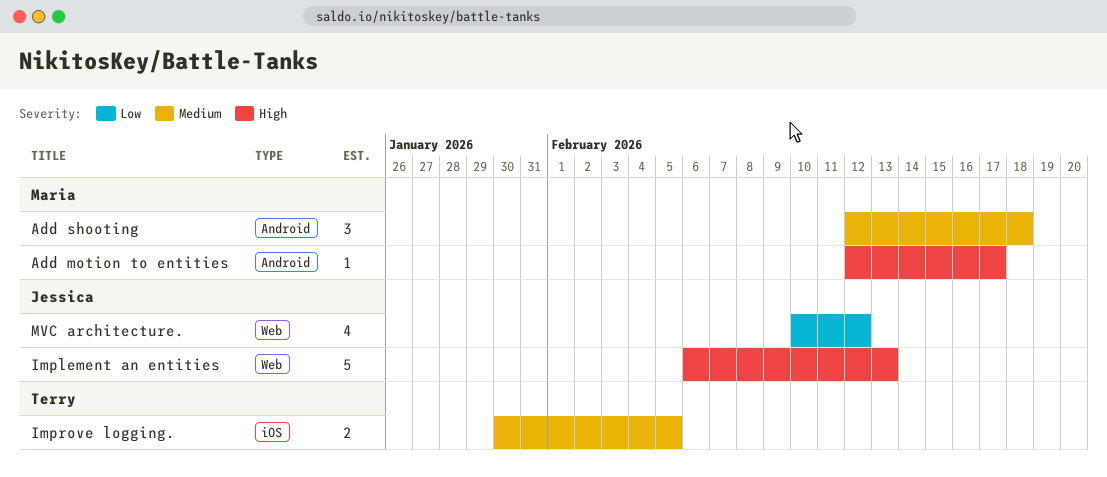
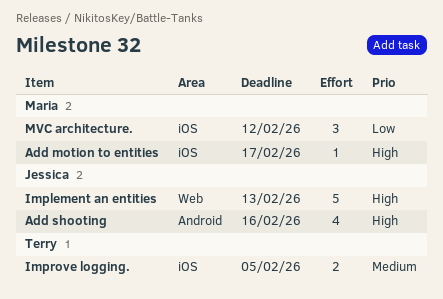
Add motion to entities, label: Android -> iOS
Add shooting, owner: Maria -> Jessica
Add shooting, priority: Medium -> High
Add shooting, estimate: 3 -> 4
Add shooting, due: Feb 18 -> Feb 16
MVC architecture., owner: Jessica -> Maria
MVC architecture., label: Web -> iOS
MVC architecture., estimate: 4 -> 3

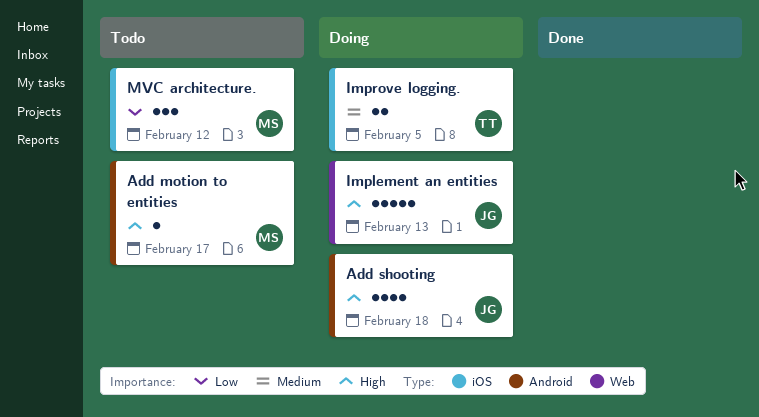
Add motion to entities, label: iOS -> Android
Add shooting, due: Feb 16 -> Feb 18

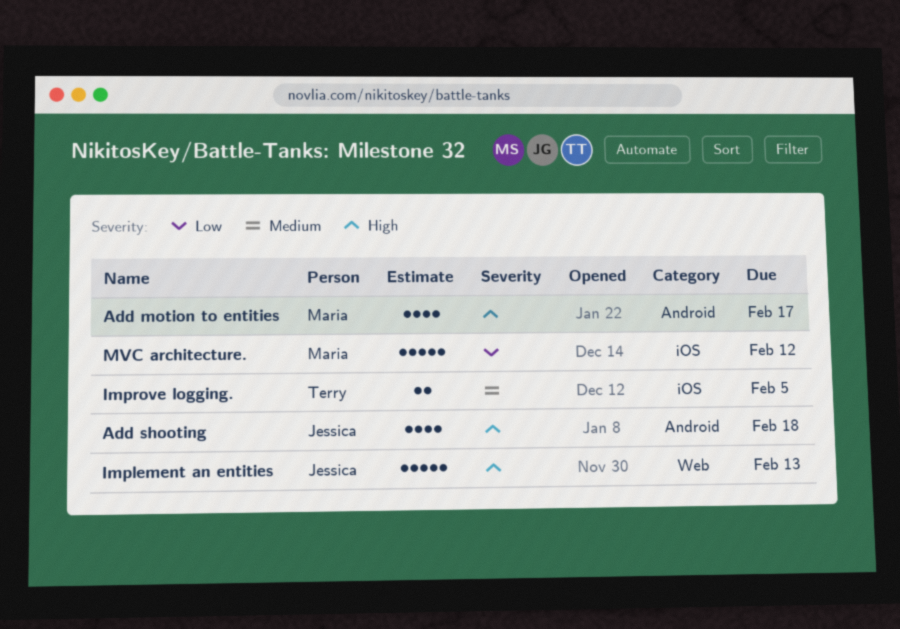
Add motion to entities, estimate: 1 -> 4
MVC architecture., estimate: 3 -> 5

